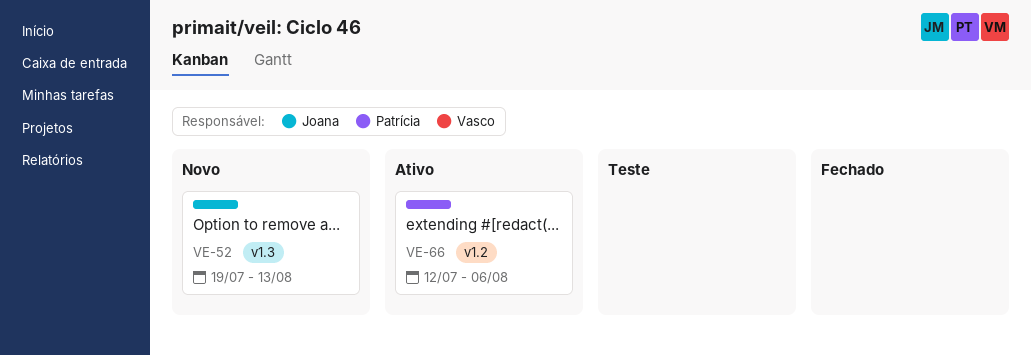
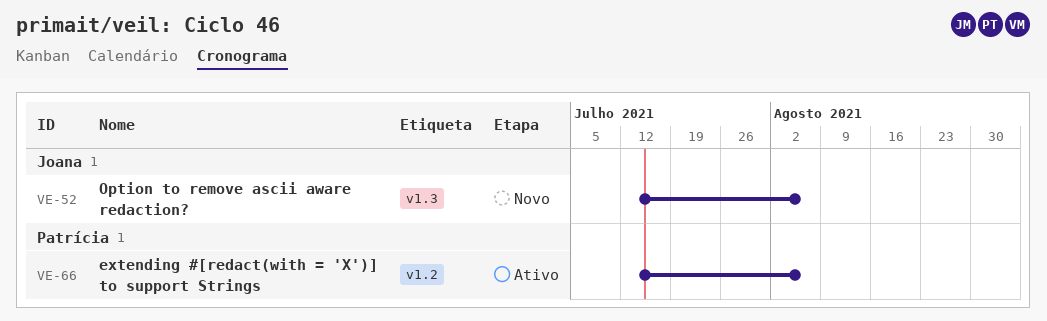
VE-52, start: Jul 19 -> Jul 12
VE-52, due: Aug 13 -> Aug 6

